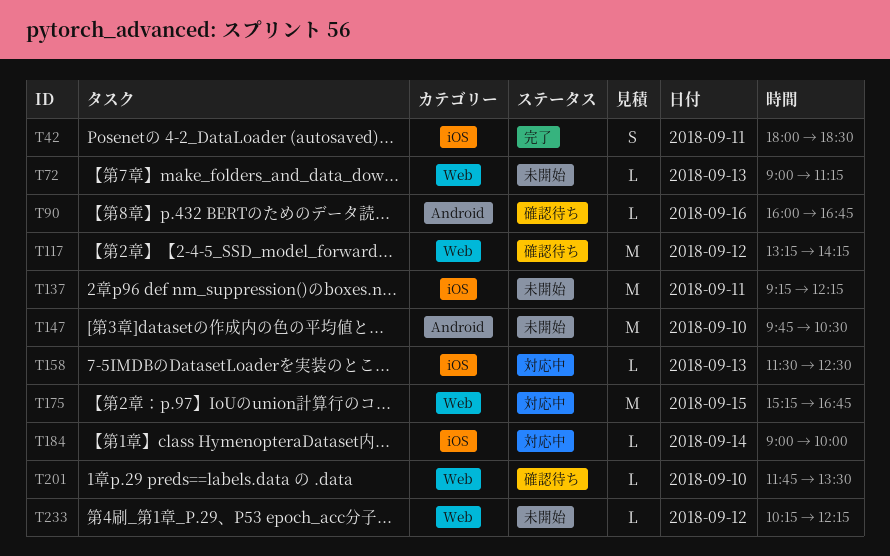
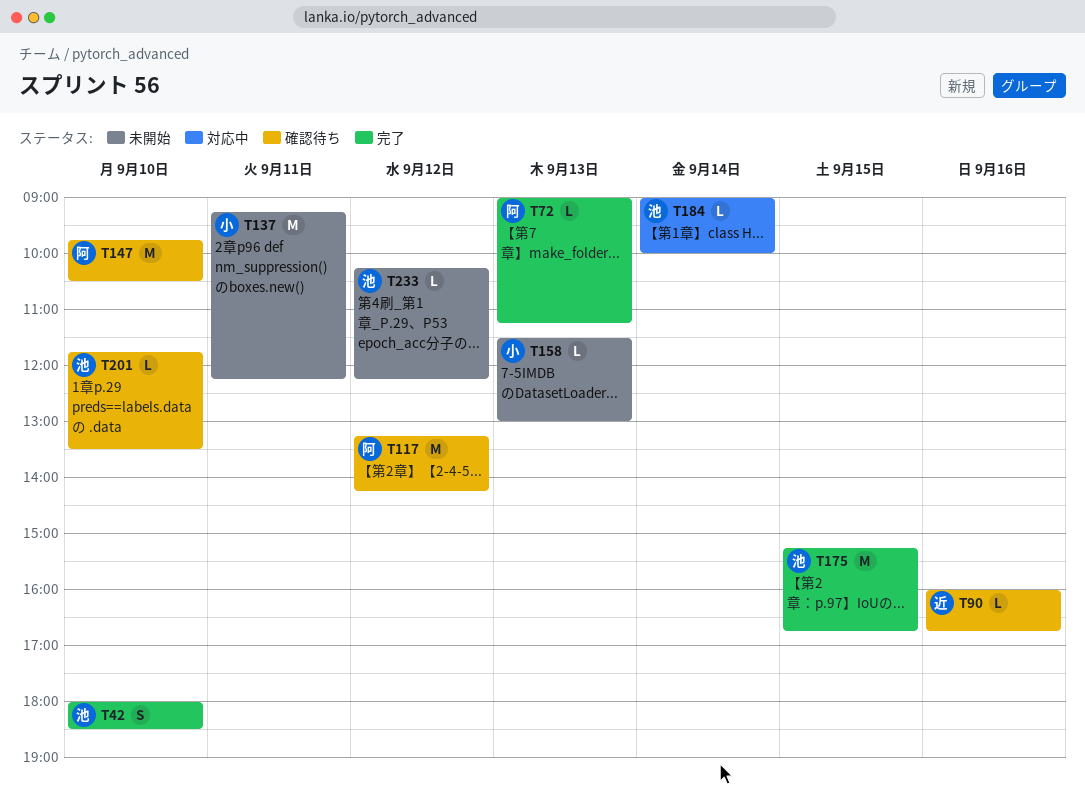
T42, day: Sep 11 -> Sep 10
T72, status: 未開始 -> 完了
T147, status: 未開始 -> 確認待ち
T158, status: 対応中 -> 未開始
T158, ends: 12:30 -> 13:00
T175, status: 対応中 -> 完了

